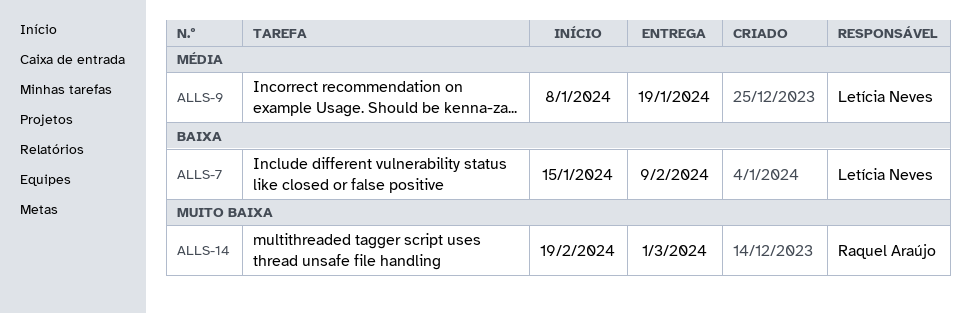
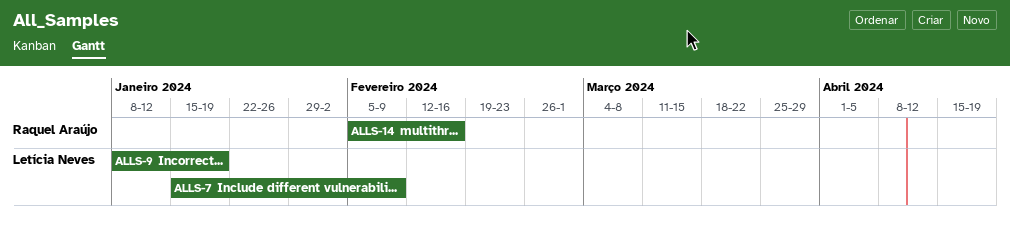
ALLS-14, start: Feb 19 -> Feb 5
ALLS-14, due: Mar 1 -> Feb 16

